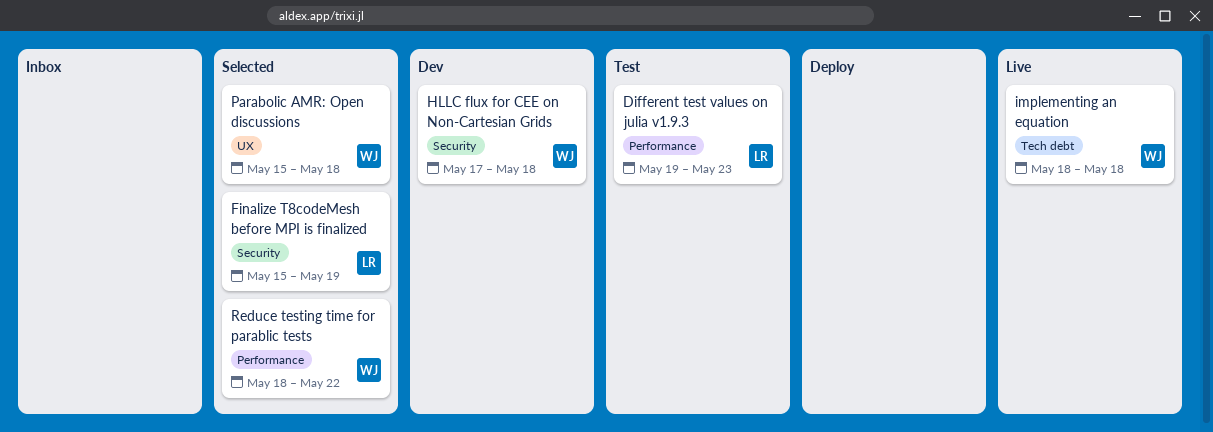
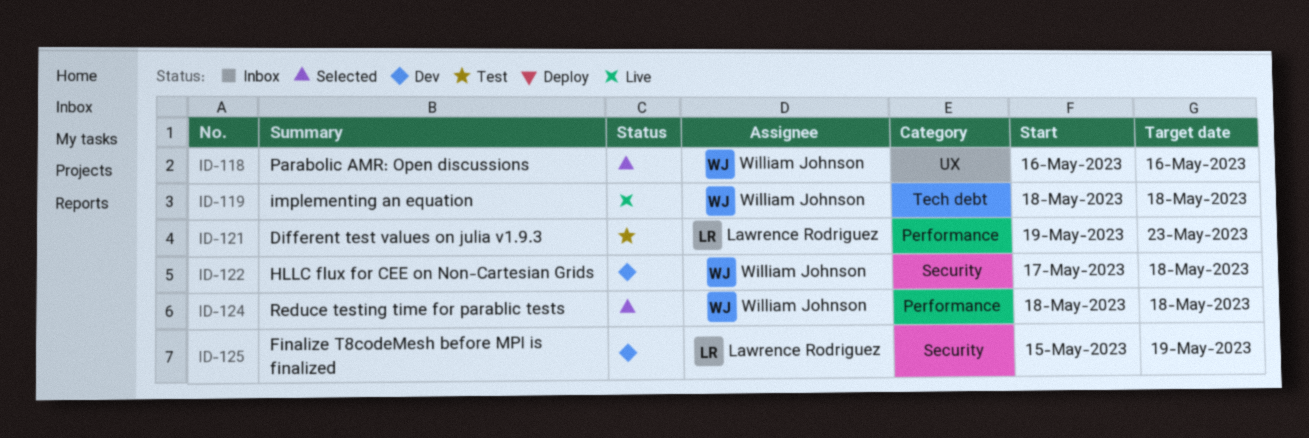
Finalize T8codeMesh before MPI is finalized, status: Selected -> Dev
Parabolic AMR: Open discussions, start: May 15 -> May 16
Parabolic AMR: Open discussions, due: May 18 -> May 16
Reduce testing time for parablic tests, due: May 22 -> May 18

